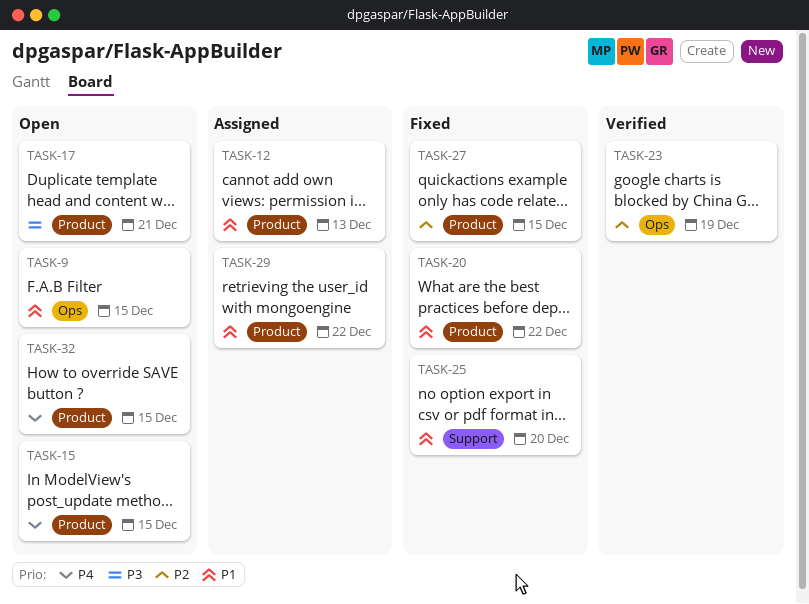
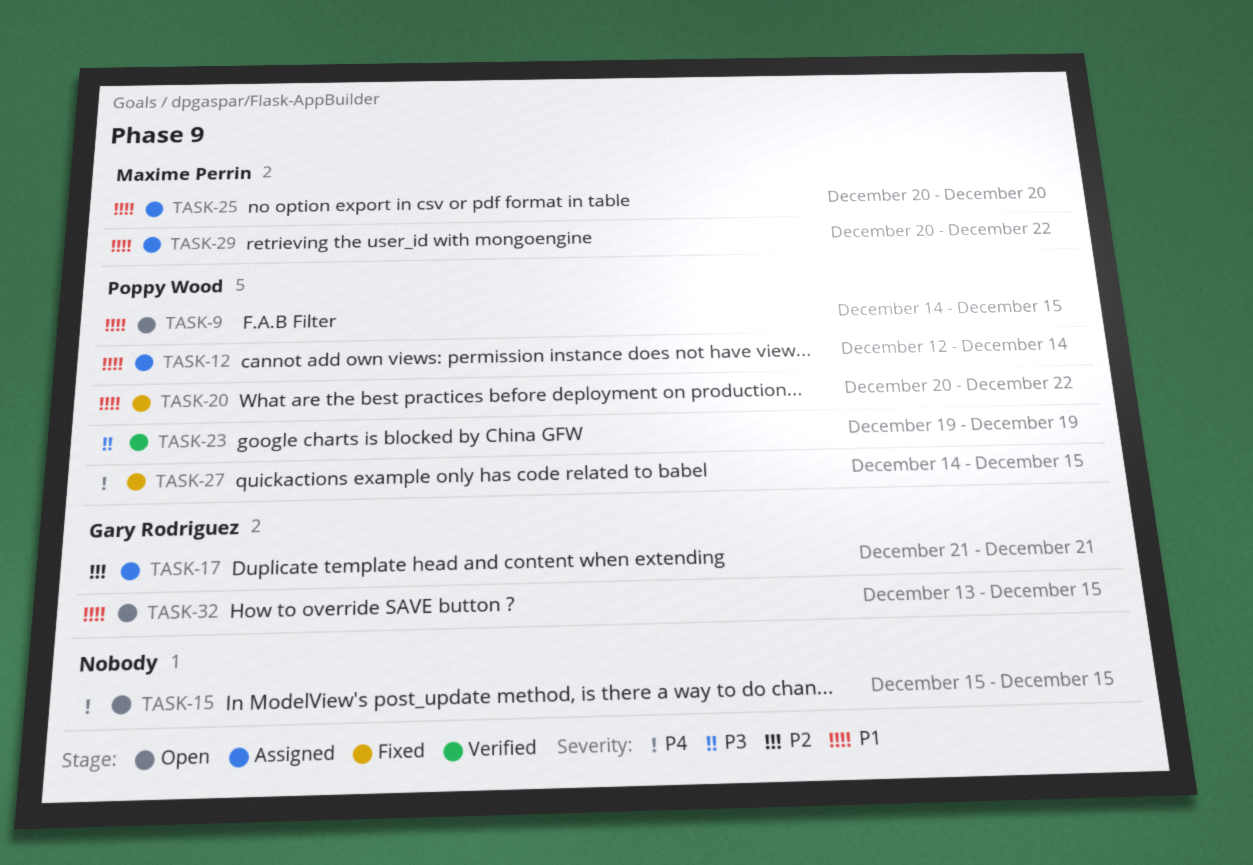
TASK-12, due: Dec 13 -> Dec 14
TASK-17, status: Open -> Assigned
TASK-17, priority: P3 -> P2
TASK-23, priority: P2 -> P3
TASK-25, status: Fixed -> Assigned
TASK-27, priority: P2 -> P4
TASK-32, priority: P4 -> P1

